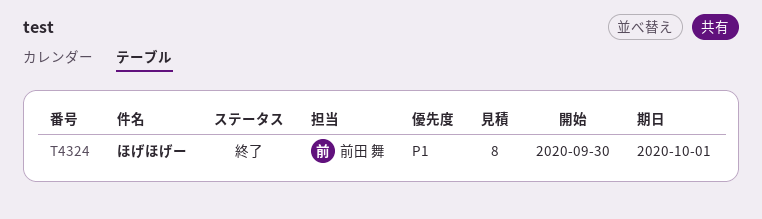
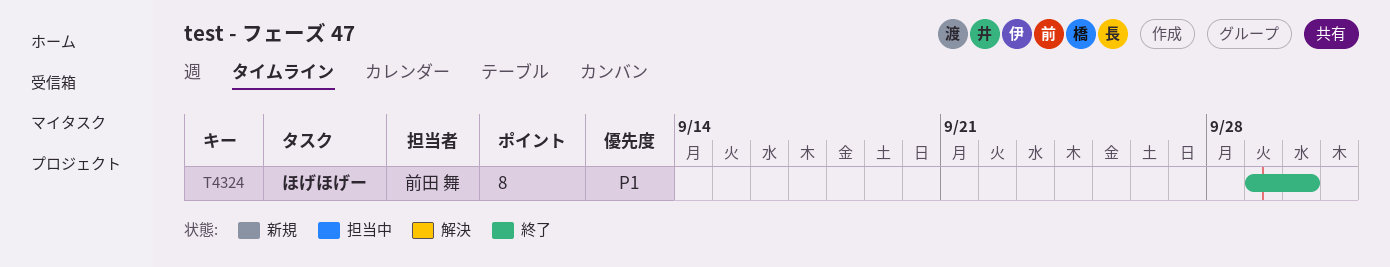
T4324, start: Sep 30 -> Sep 29
T4324, due: Oct 1 -> Sep 30

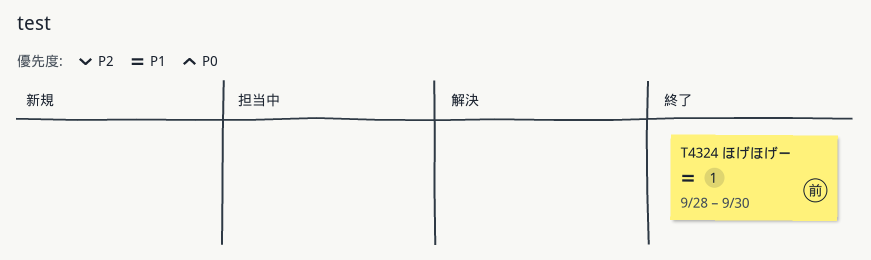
T4324, estimate: 8 -> 1
T4324, start: Sep 29 -> Sep 28

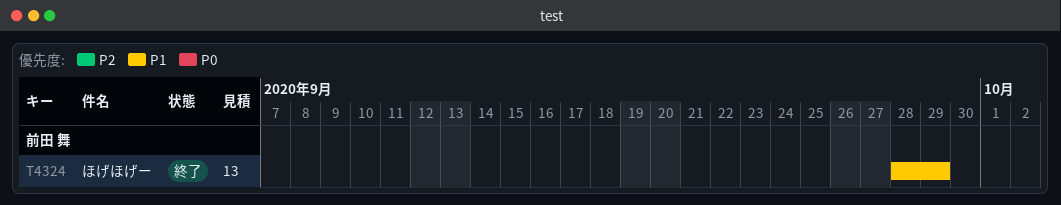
T4324, estimate: 1 -> 13
T4324, due: Sep 30 -> Sep 29

